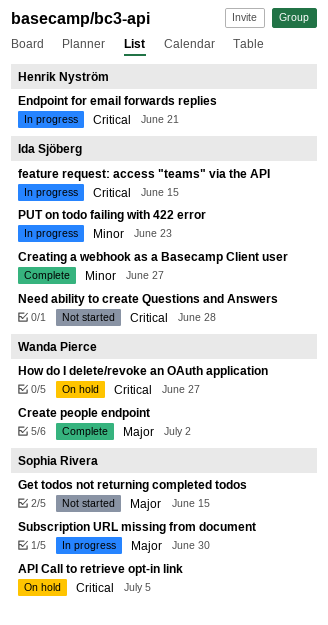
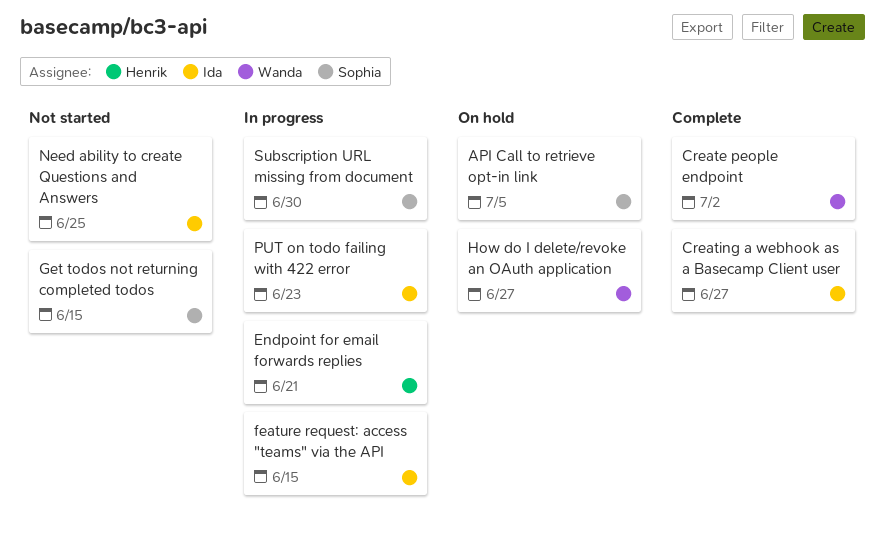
Need ability to create Questions and Answers, due: Jun 28 -> Jun 25

